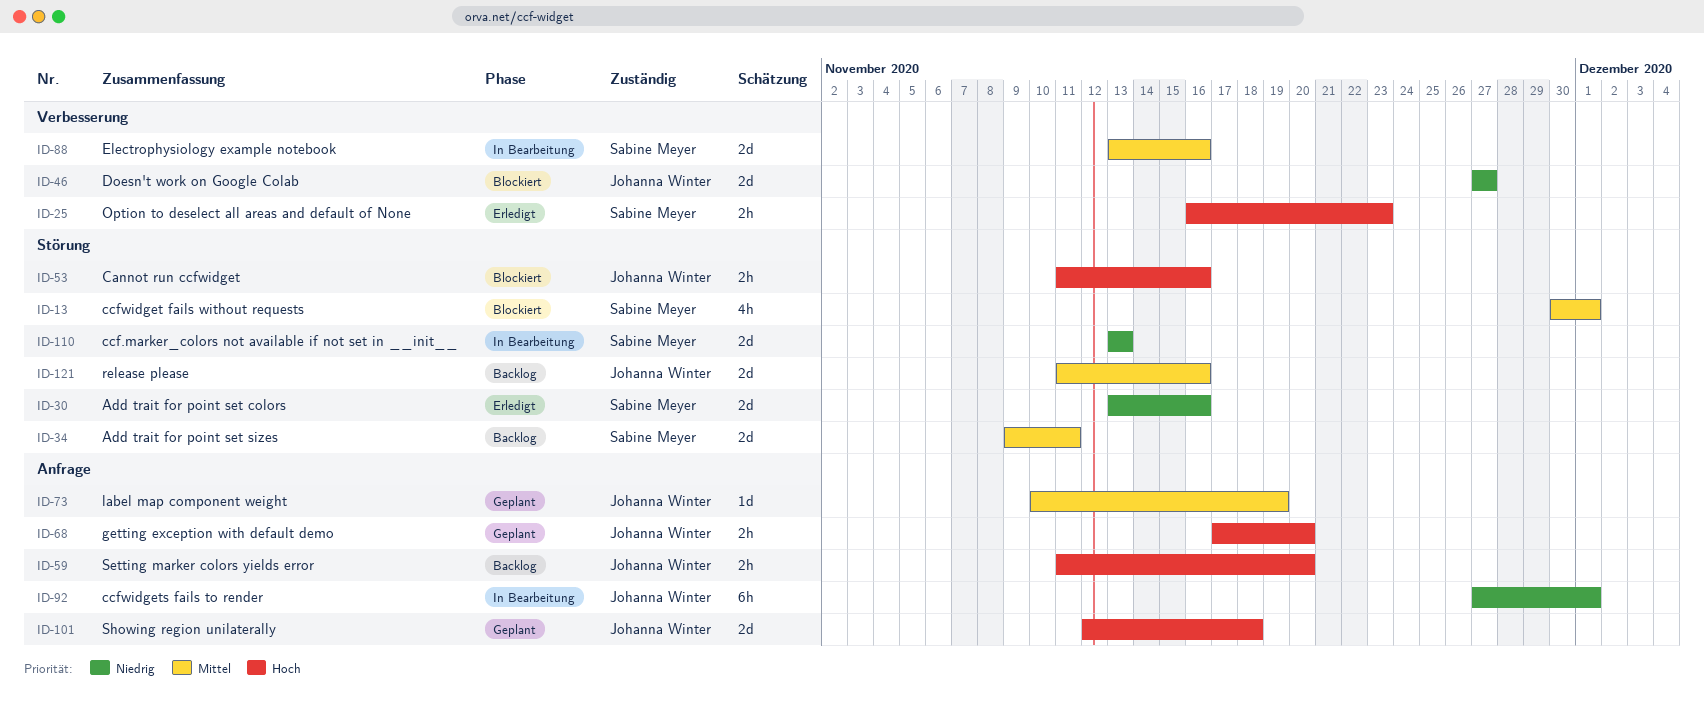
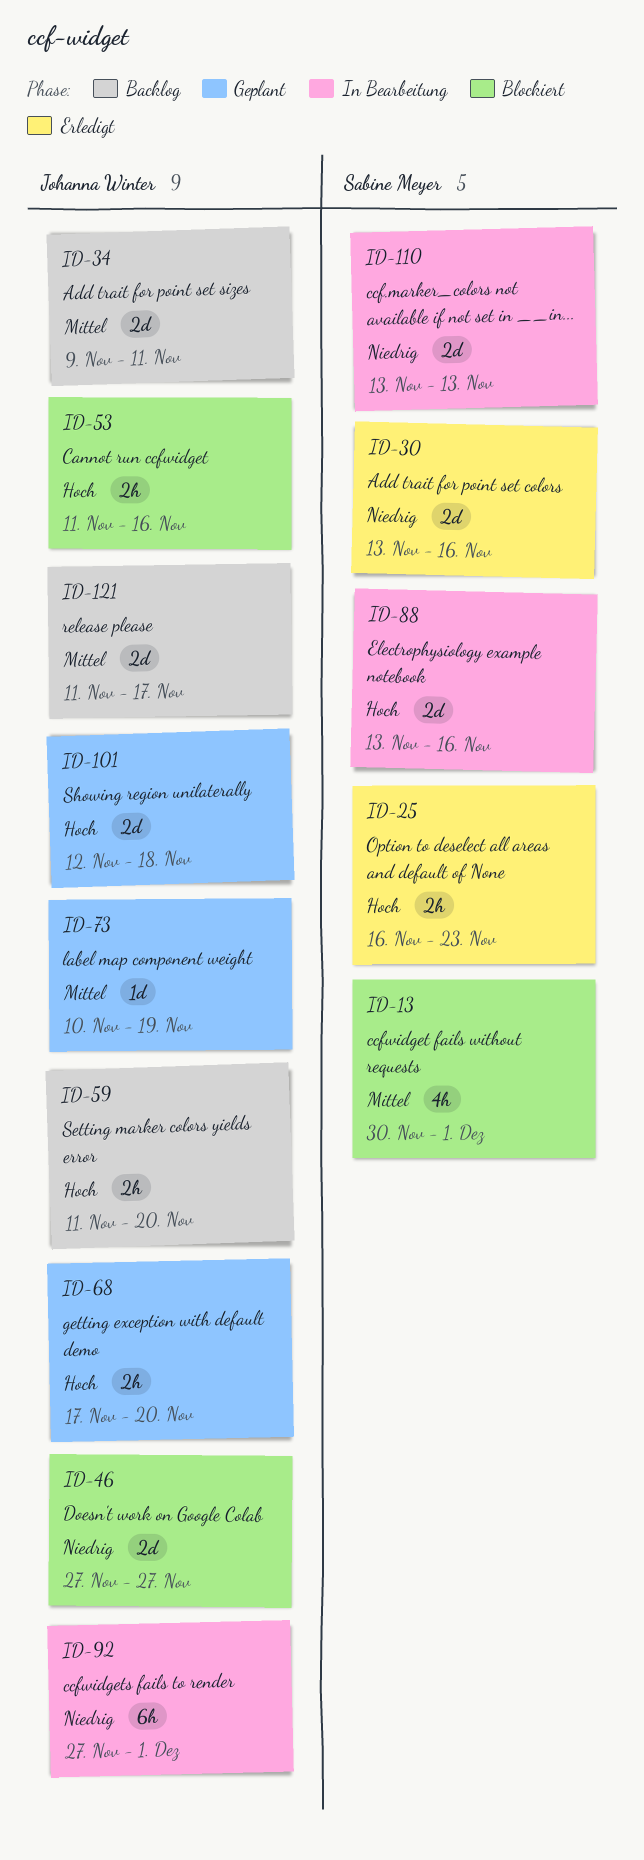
ID-34, owner: Sabine Meyer -> Johanna Winter
ID-88, priority: Mittel -> Hoch
ID-121, due: Nov 16 -> Nov 17

